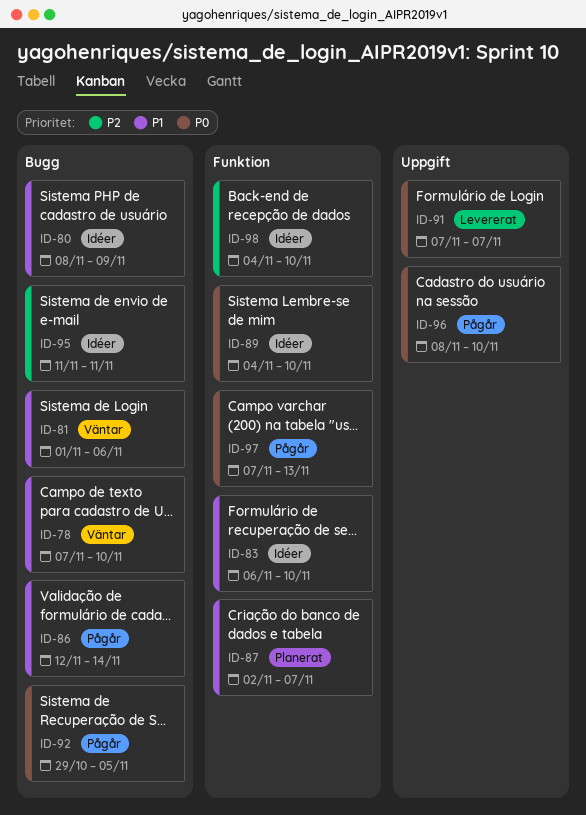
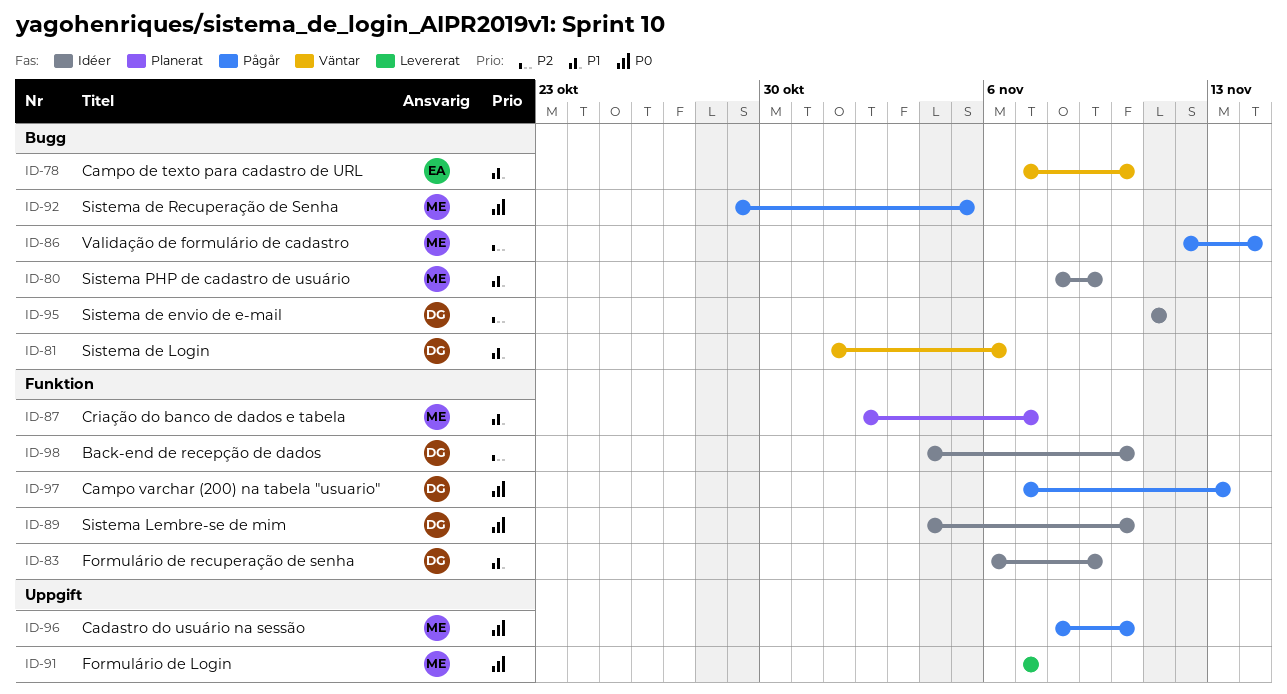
ID-83, due: Nov 10 -> Nov 9
ID-86, priority: P1 -> P2

